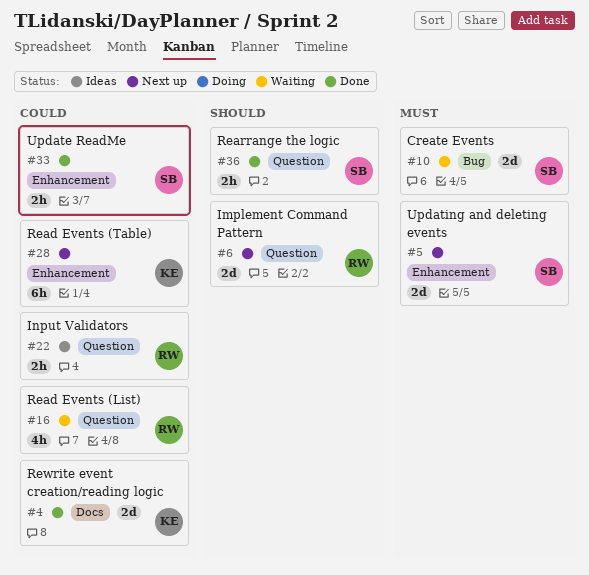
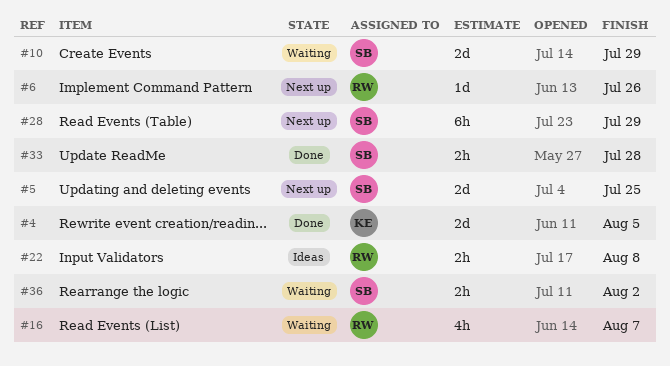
#6, estimate: 2d -> 1d
#28, owner: KE -> SB
#36, status: Done -> Waiting

